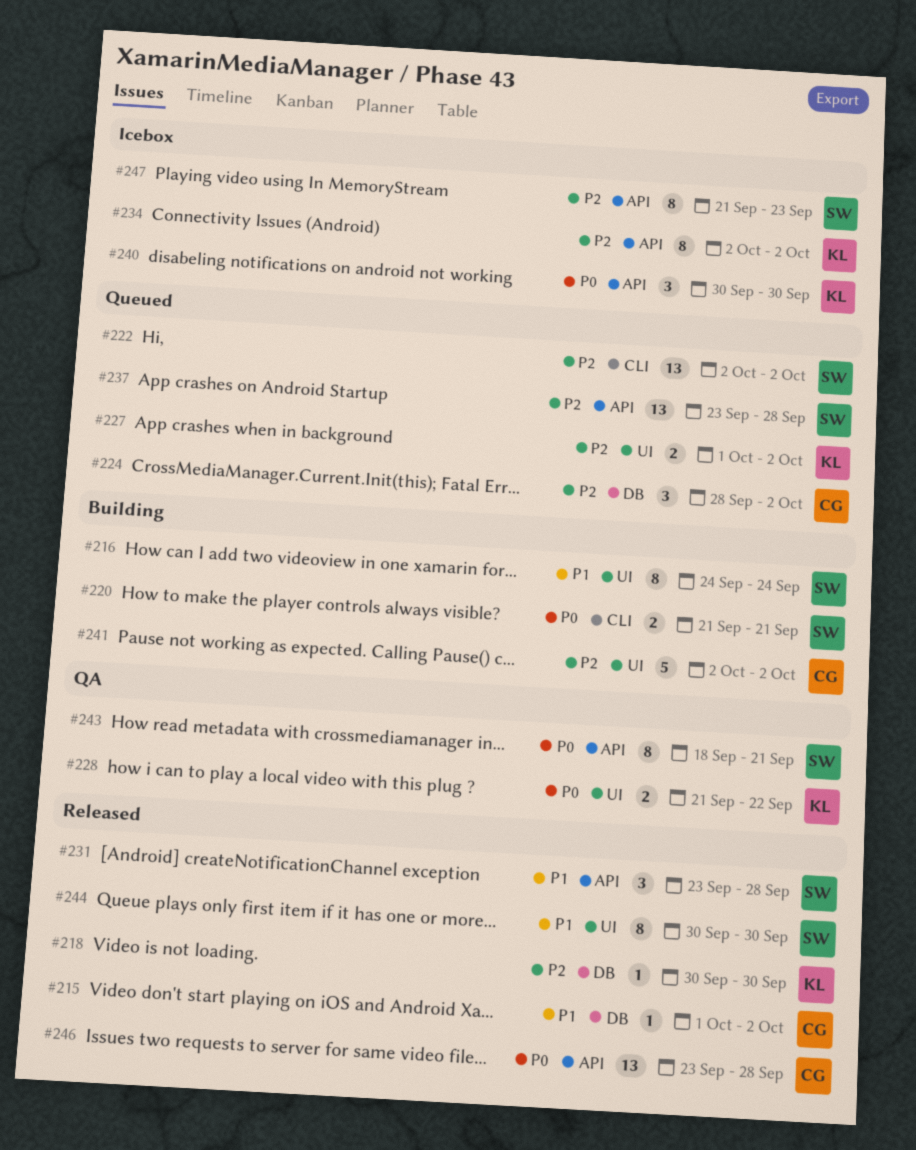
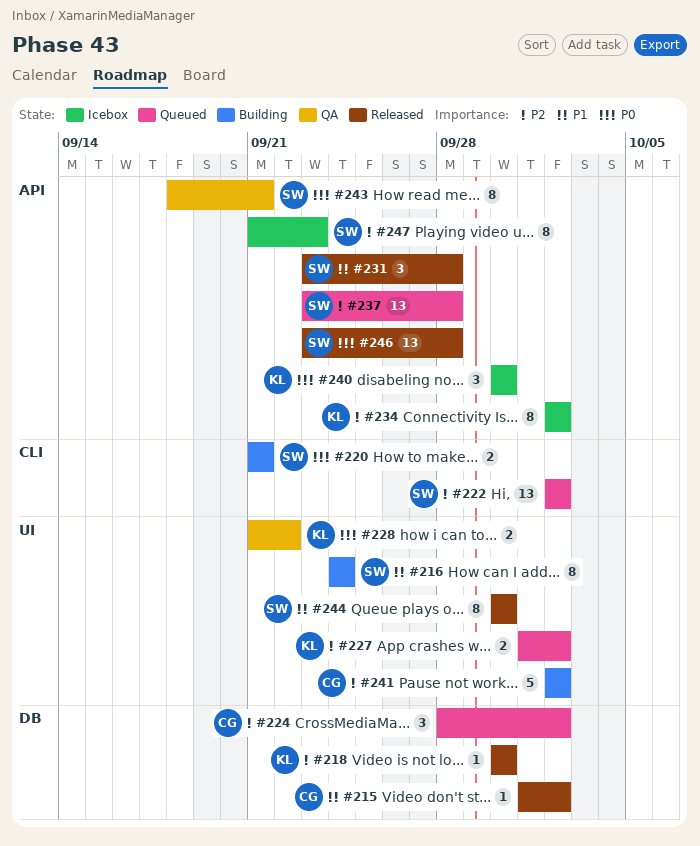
#246, owner: CG -> SW

